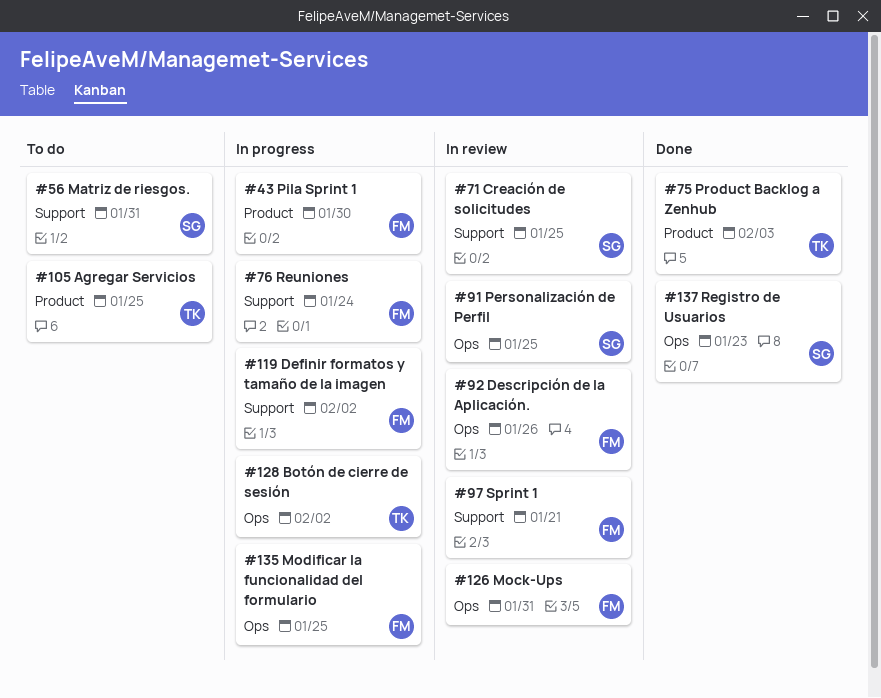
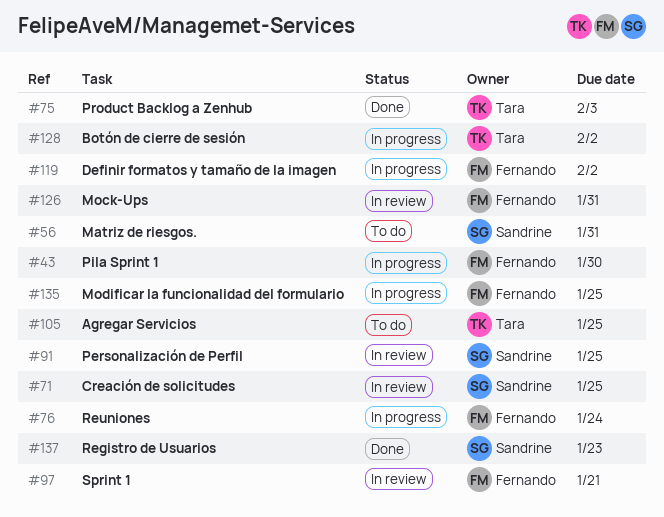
#92: present -> none

